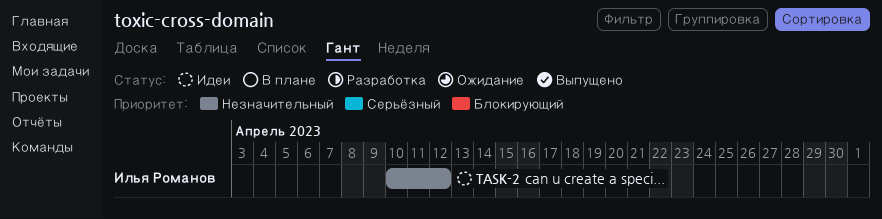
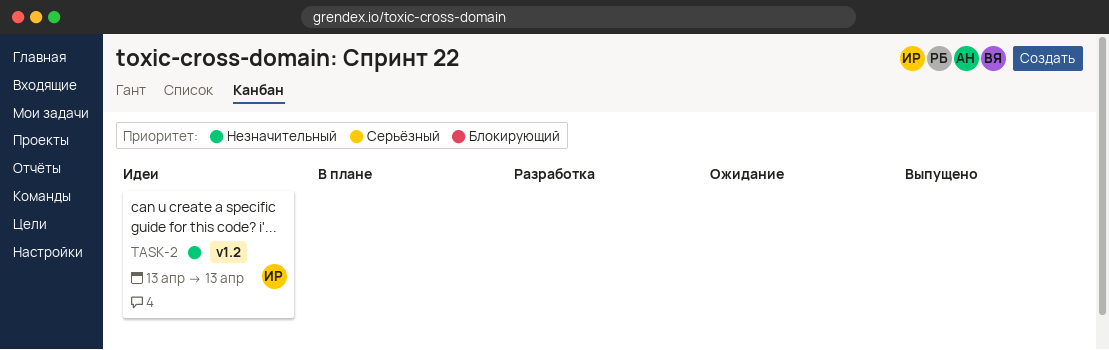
TASK-2, start: Apr 10 -> Apr 13
TASK-2, due: Apr 12 -> Apr 13

